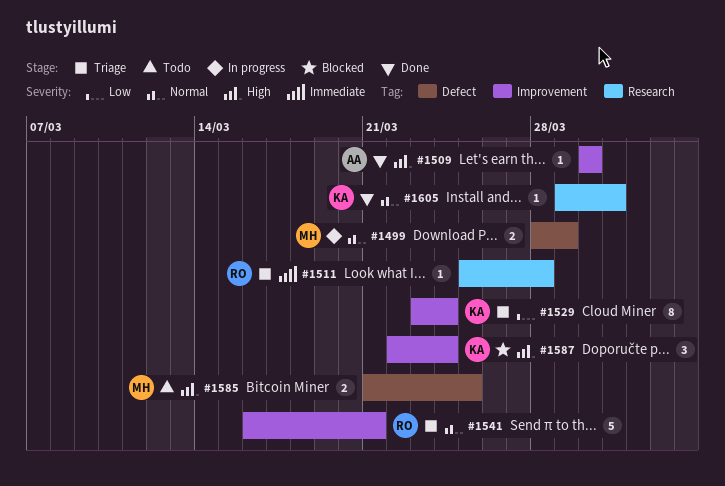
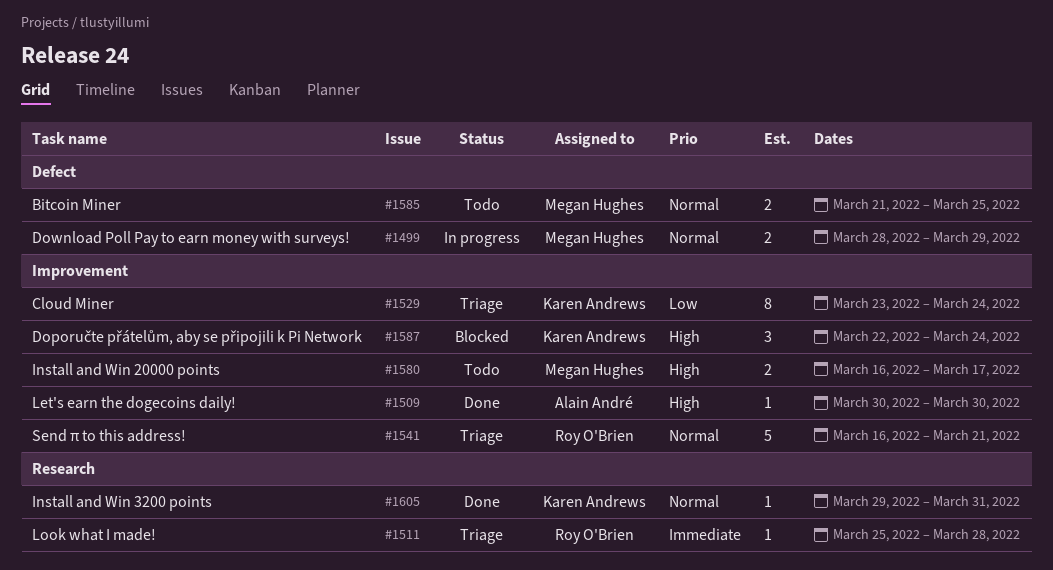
#1580: none -> present
#1585, priority: High -> Normal

